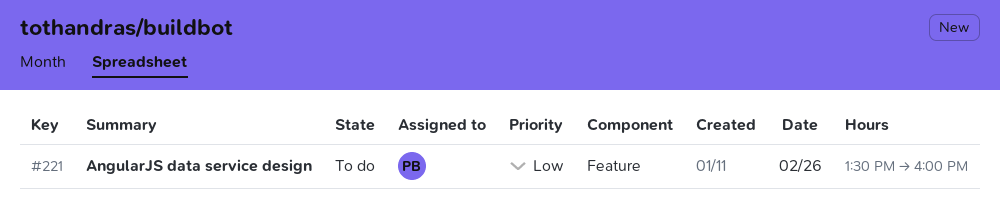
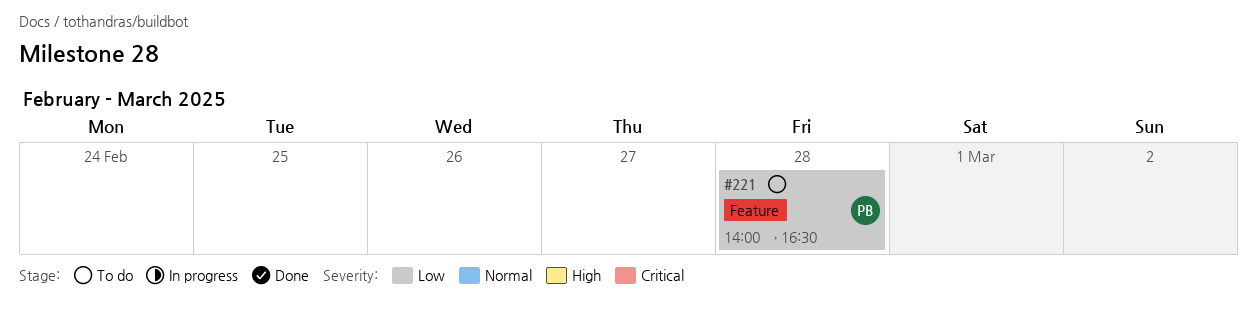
#221, day: Feb 26 -> Feb 28
#221, begins: 13:30 -> 14:00
#221, ends: 16:00 -> 16:30

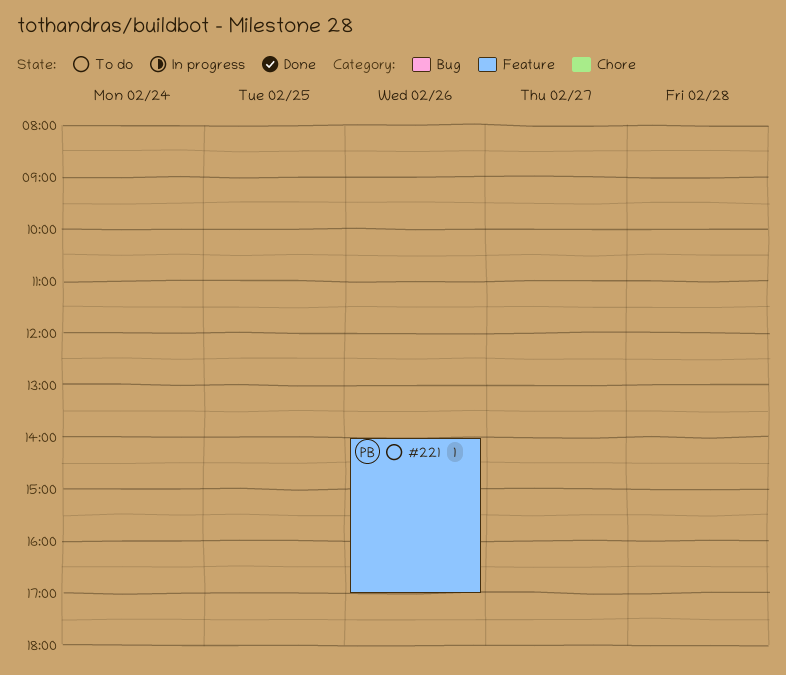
#221, day: Feb 28 -> Feb 26
#221, ends: 16:30 -> 17:00

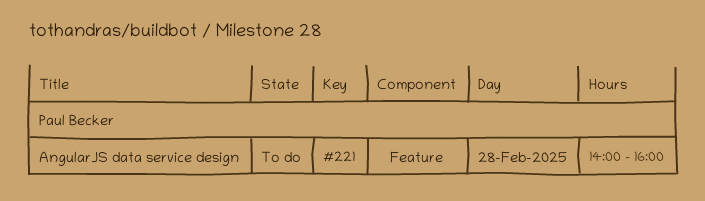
#221, day: Feb 26 -> Feb 28
#221, ends: 17:00 -> 16:00

